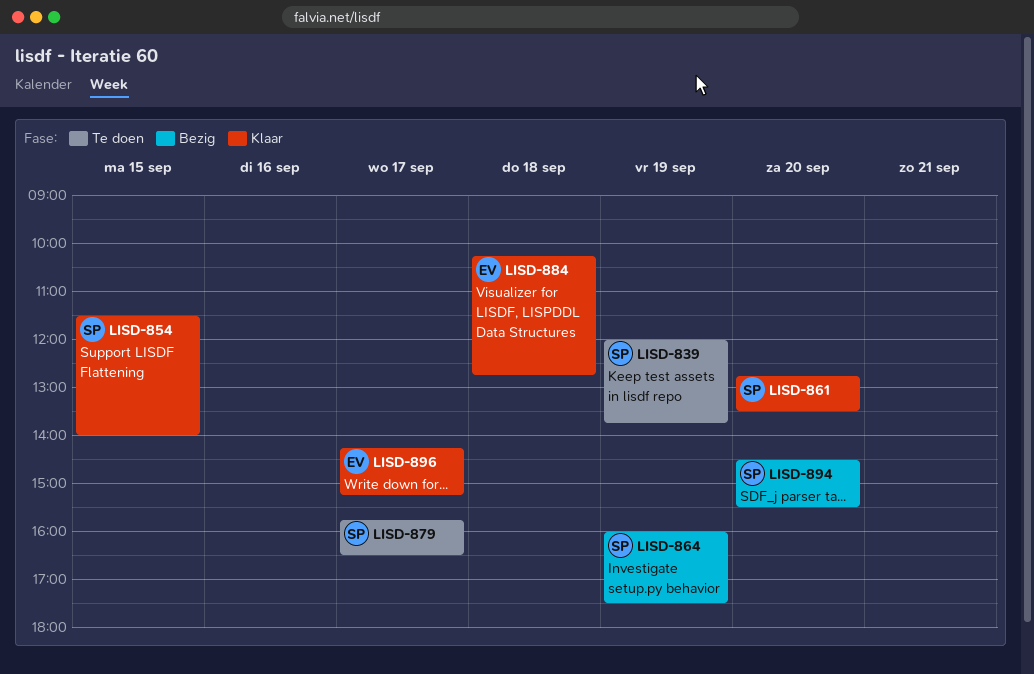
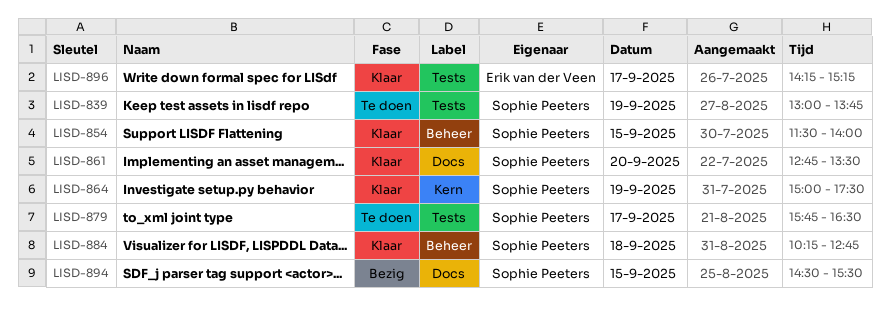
LISD-839, begins: 12:00 -> 13:00
LISD-864, status: Bezig -> Klaar
LISD-864, begins: 16:00 -> 15:00
LISD-884, owner: Erik van der Veen -> Sophie Peeters
LISD-894, day: Sep 20 -> Sep 15

